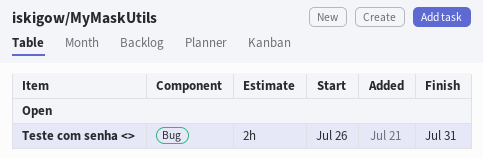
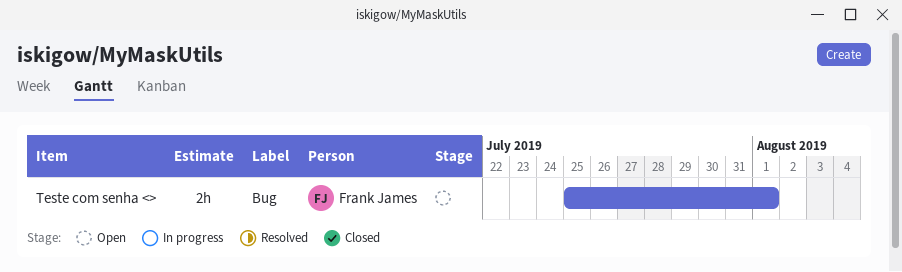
Teste com senha <>, start: Jul 26 -> Jul 25
Teste com senha <>, due: Jul 31 -> Aug 1

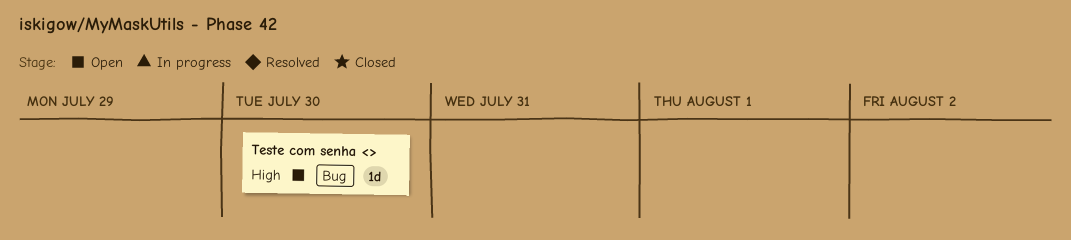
Teste com senha <>, estimate: 2h -> 1d
Teste com senha <>, due: Aug 1 -> Jul 30

